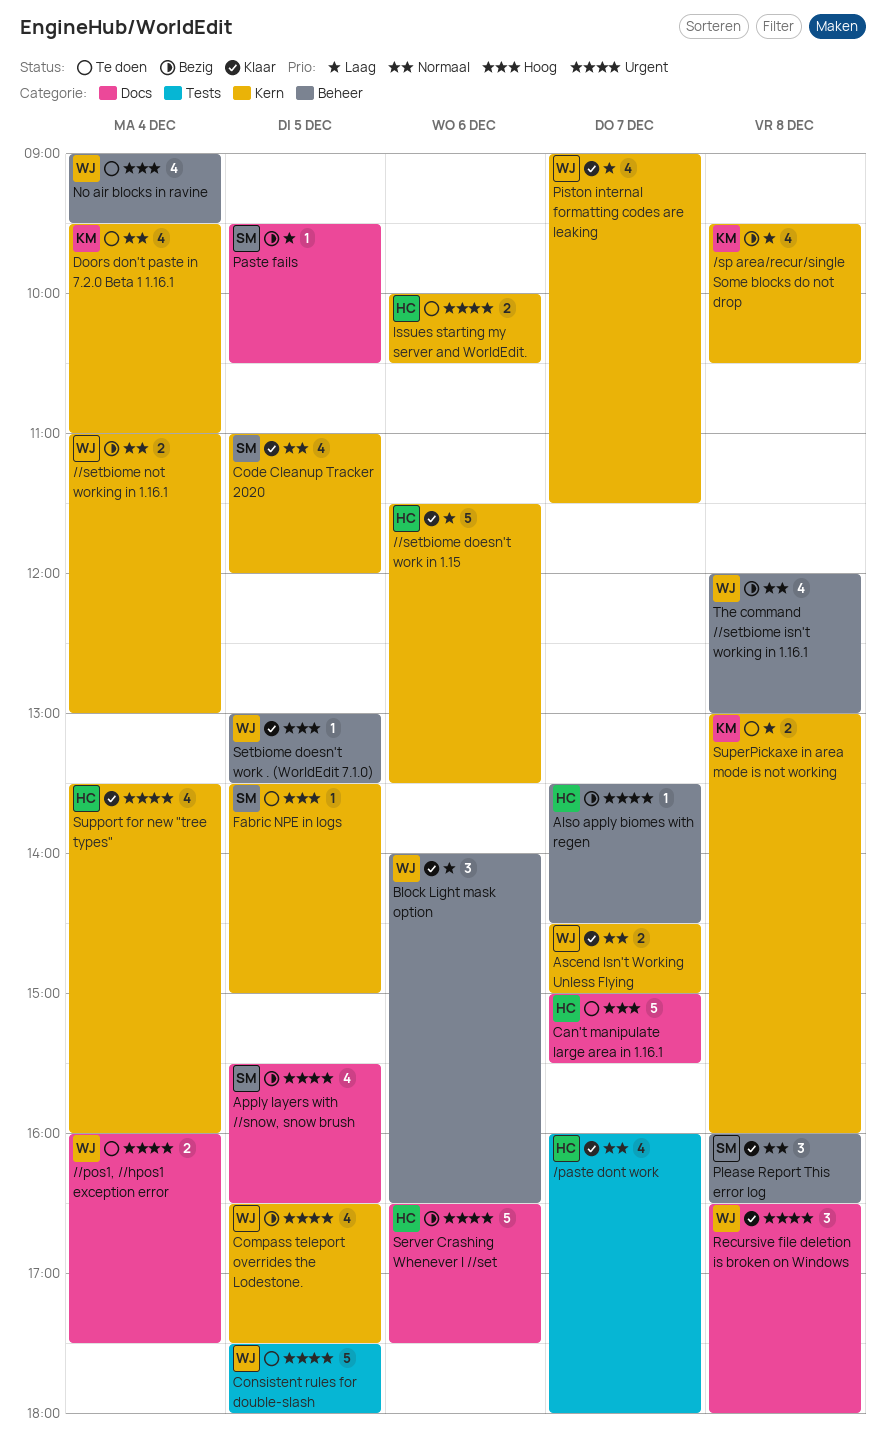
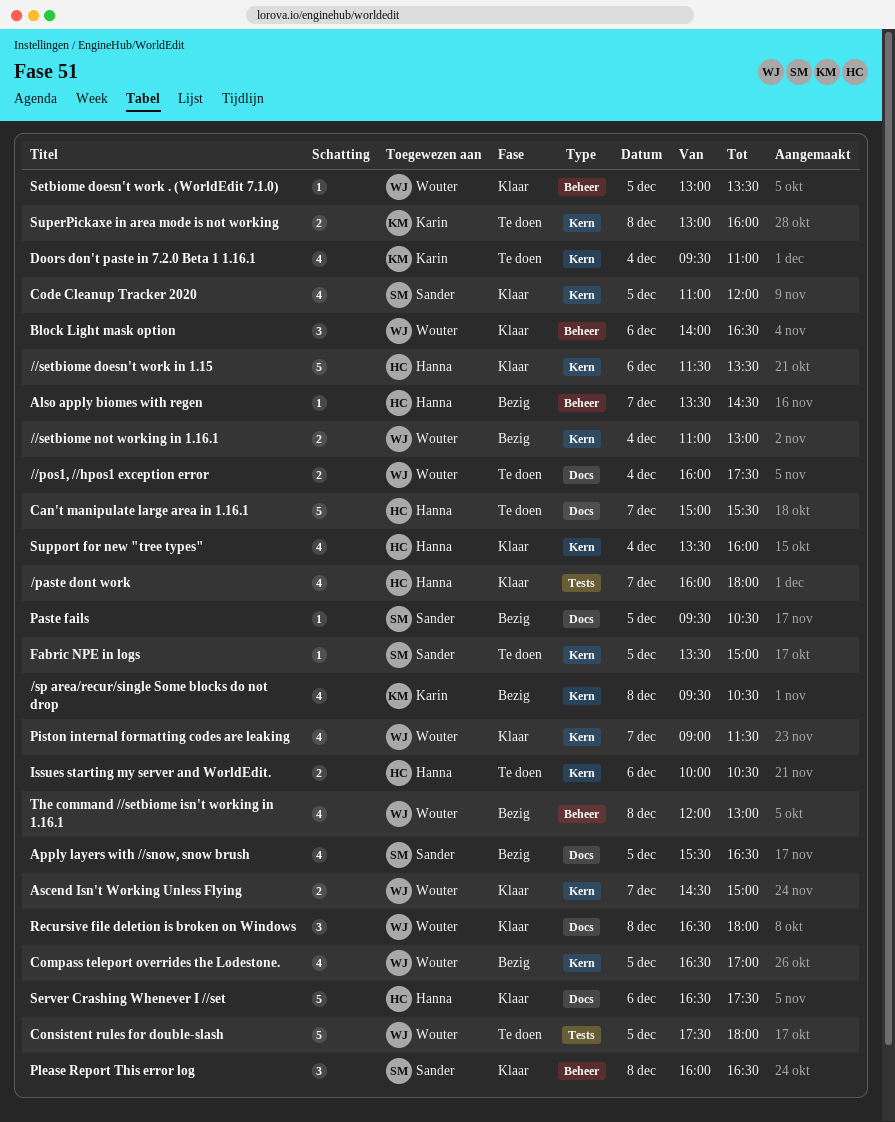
Compass teleport overrides the Lodestone., ends: 17:30 -> 17:00
No air blocks in ravine: present -> none
Server Crashing Whenever I //set, status: Bezig -> Klaar

